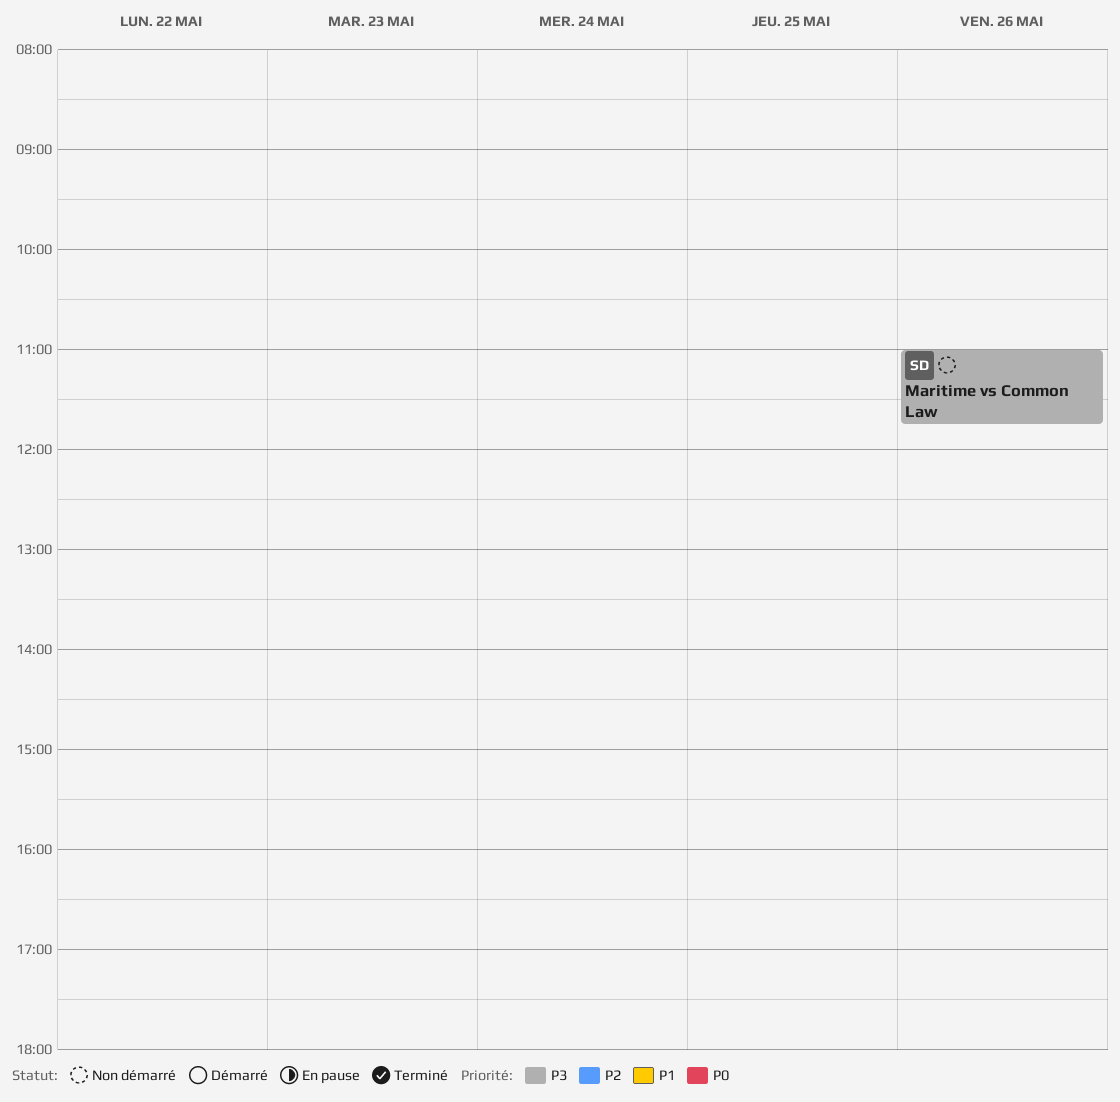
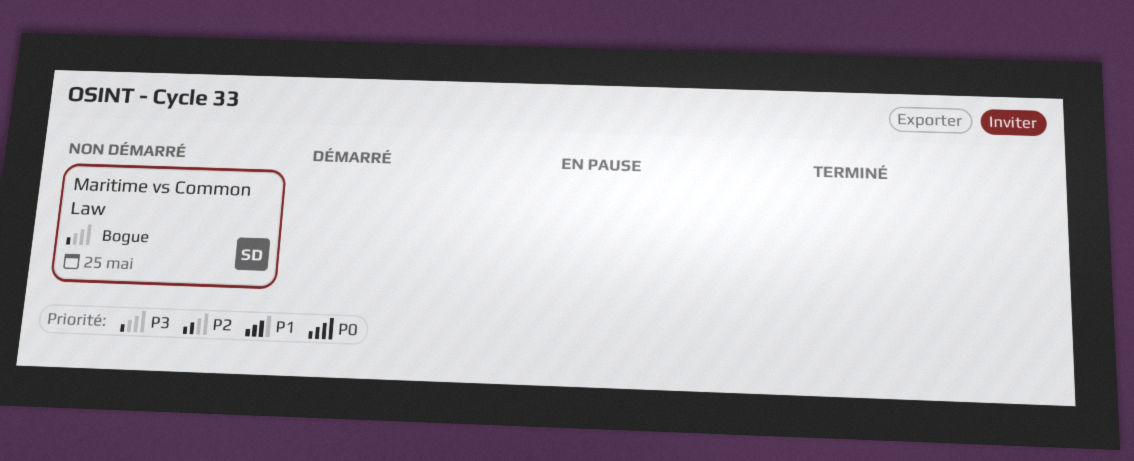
Maritime vs Common Law, day: May 26 -> May 25

